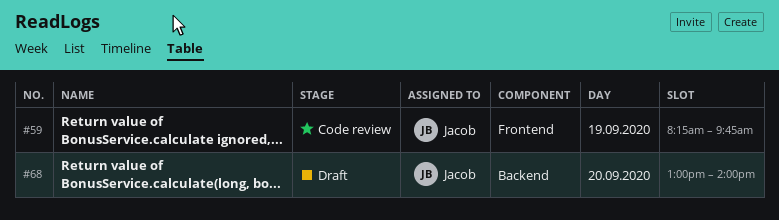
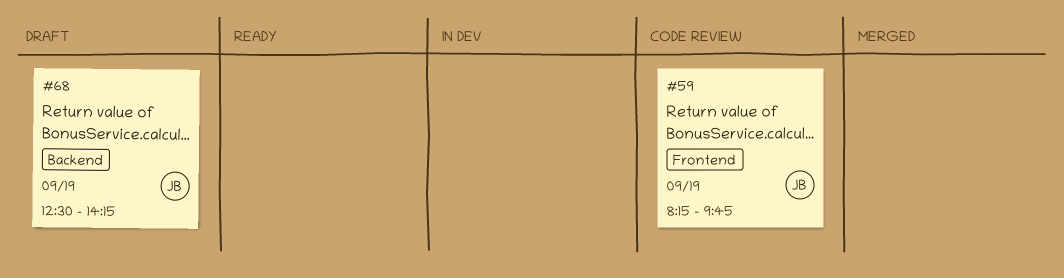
#68, day: Sep 20 -> Sep 19
#68, begins: 13:00 -> 12:30
#68, ends: 14:00 -> 14:15

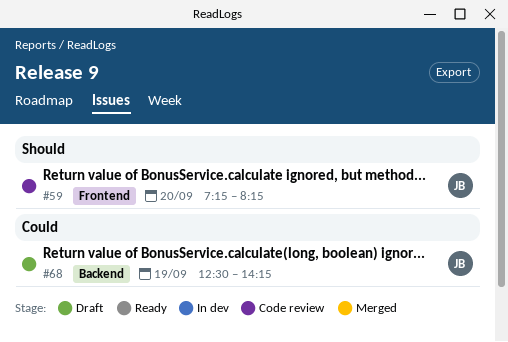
#59, day: Sep 19 -> Sep 20
#59, begins: 08:15 -> 07:15
#59, ends: 09:45 -> 08:15

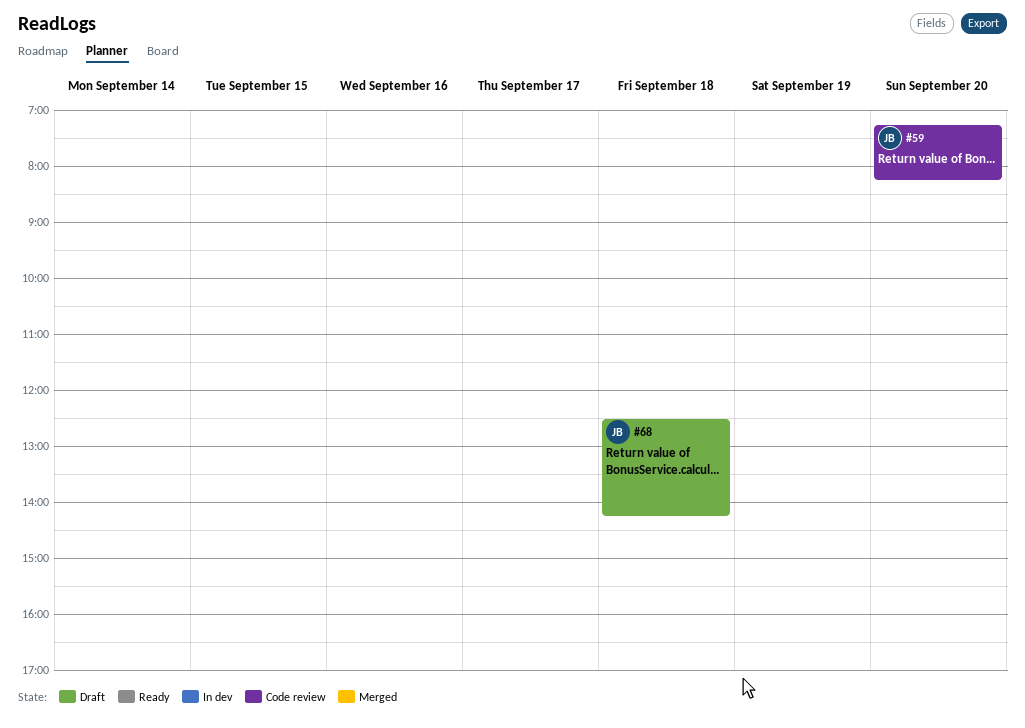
#68, day: Sep 19 -> Sep 18

